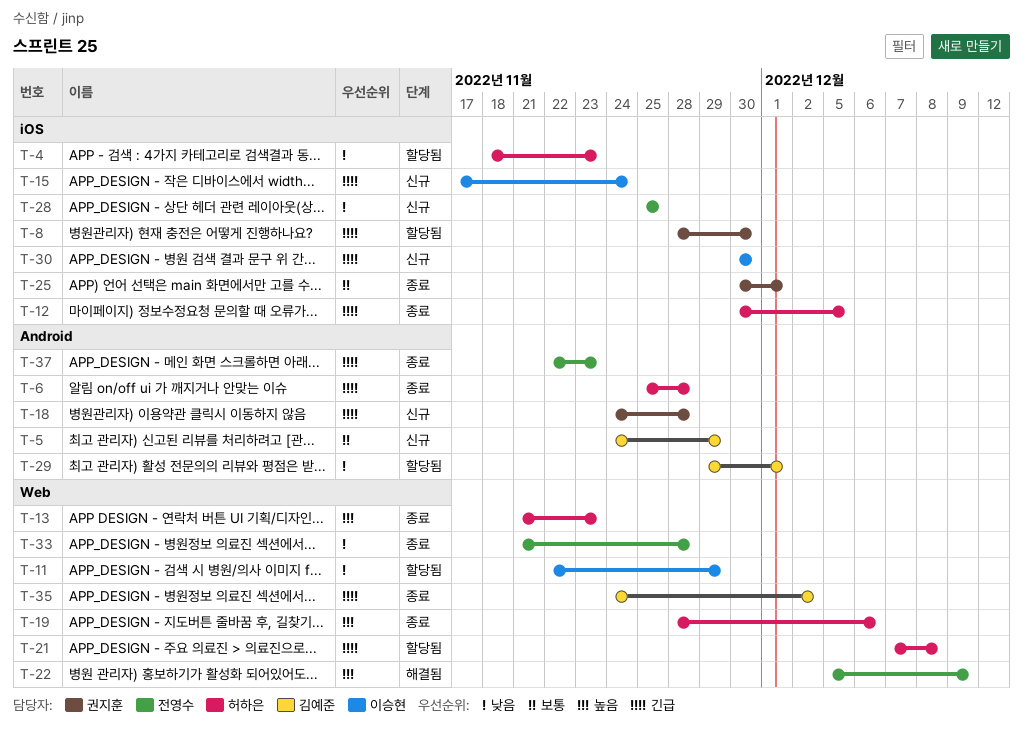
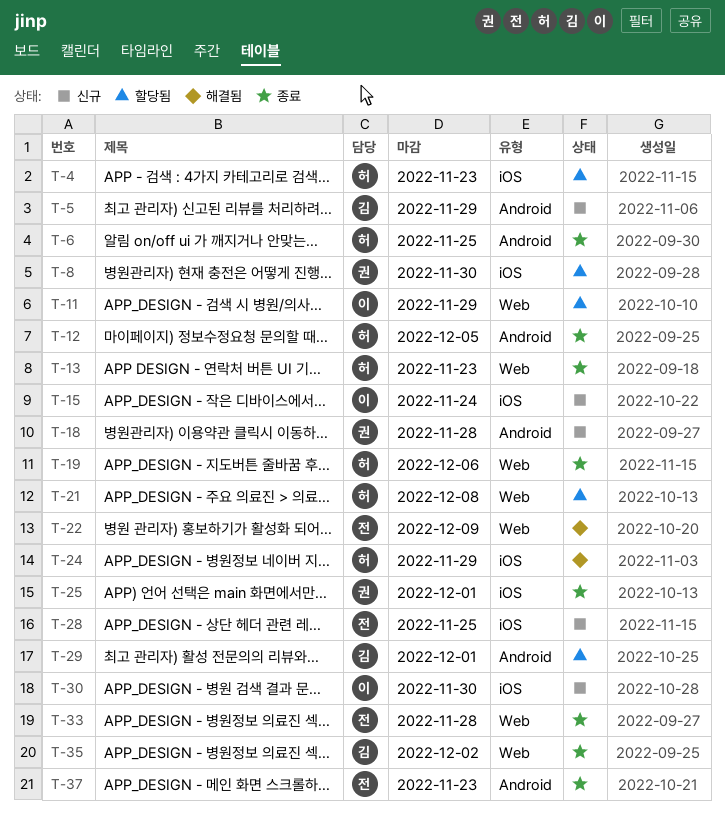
T-6, due: Nov 28 -> Nov 25
T-12, label: iOS -> Android
T-24: none -> present

